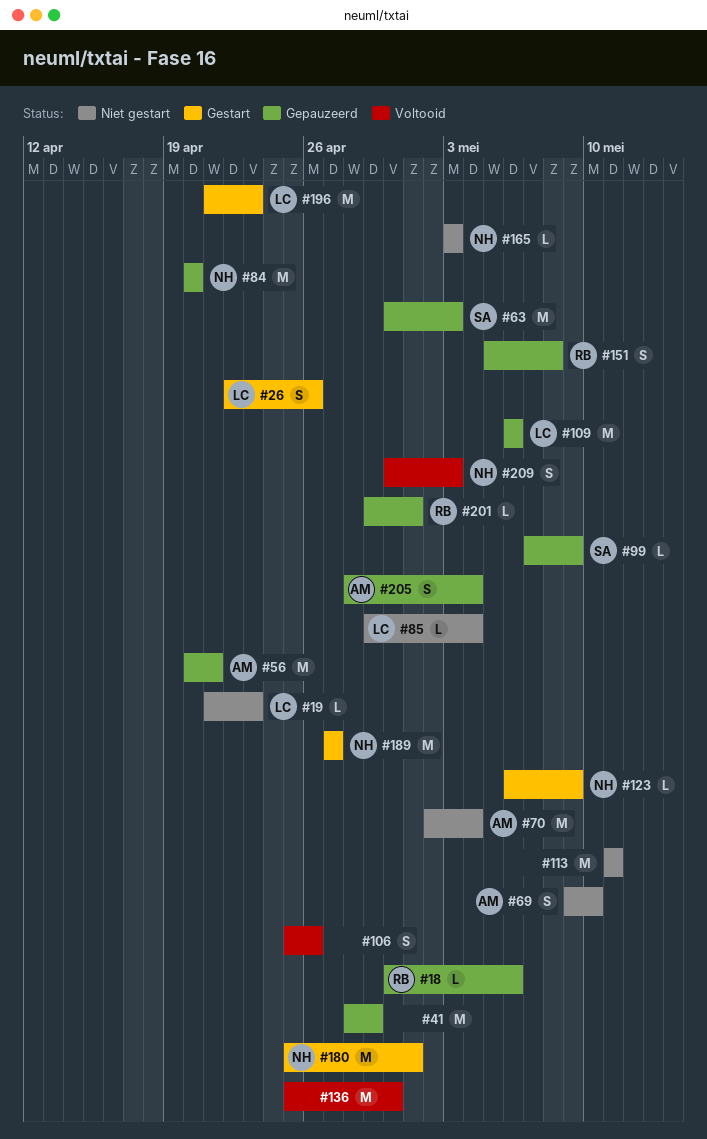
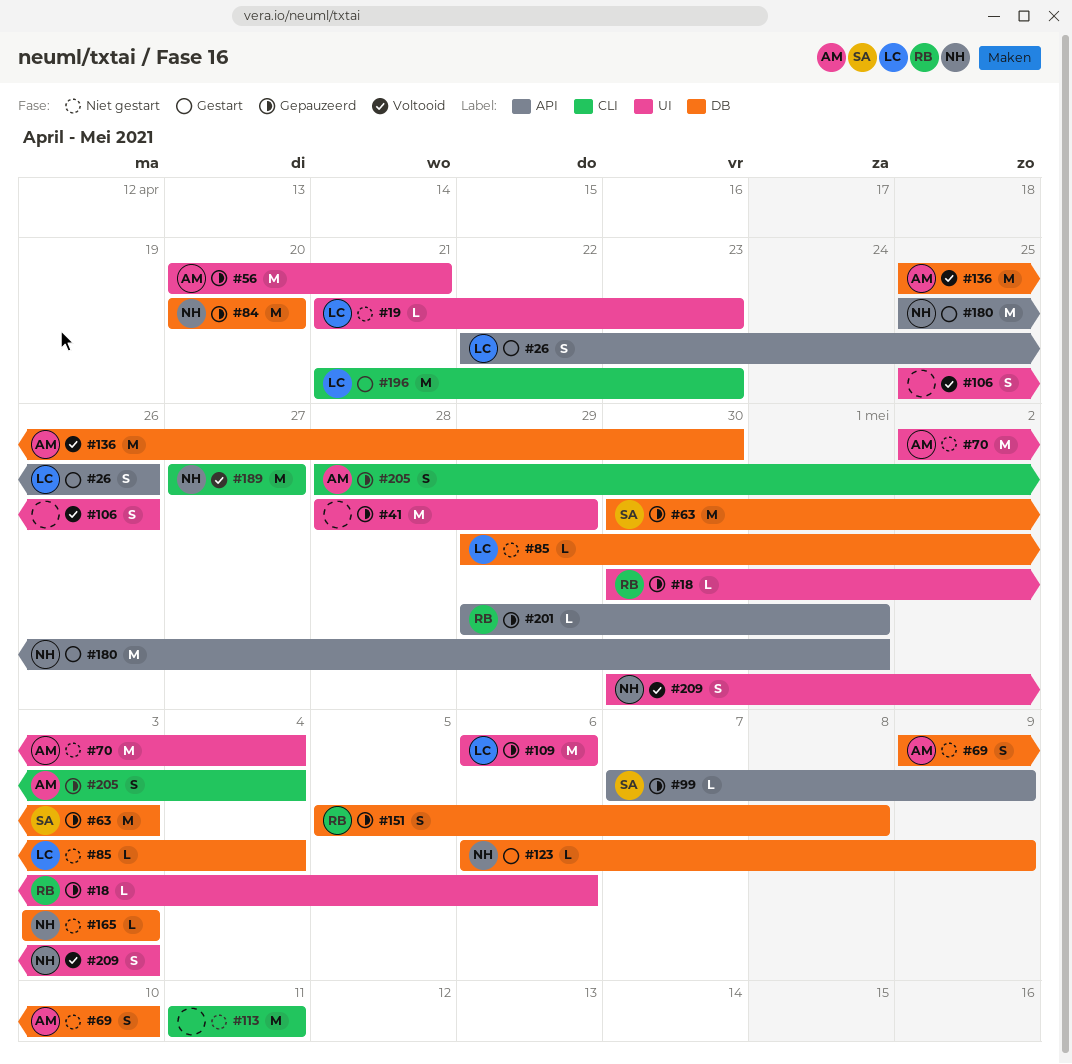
#136, owner: none -> AM
#189, status: Gestart -> Voltooid

